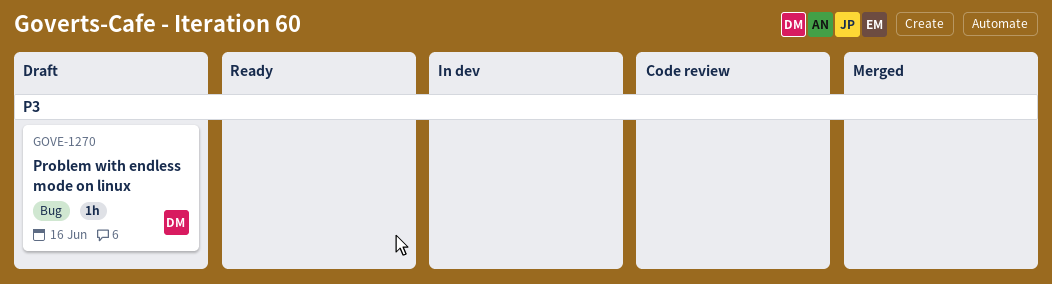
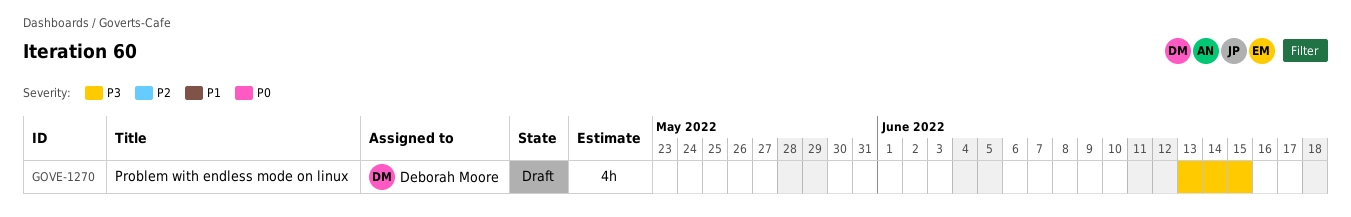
GOVE-1270, estimate: 1h -> 4h
GOVE-1270, due: Jun 16 -> Jun 15

